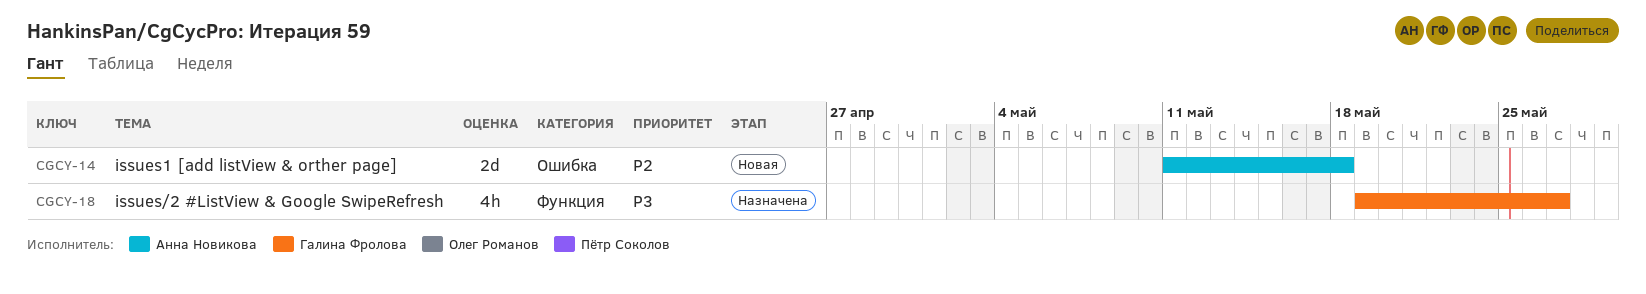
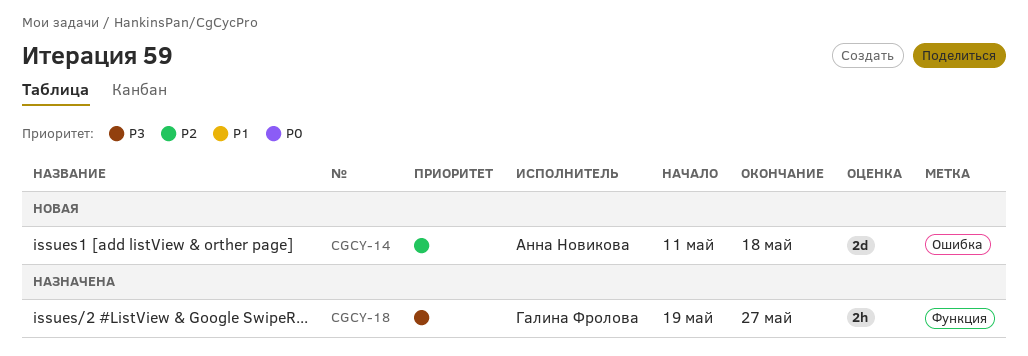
CGCY-18, estimate: 4h -> 2h

